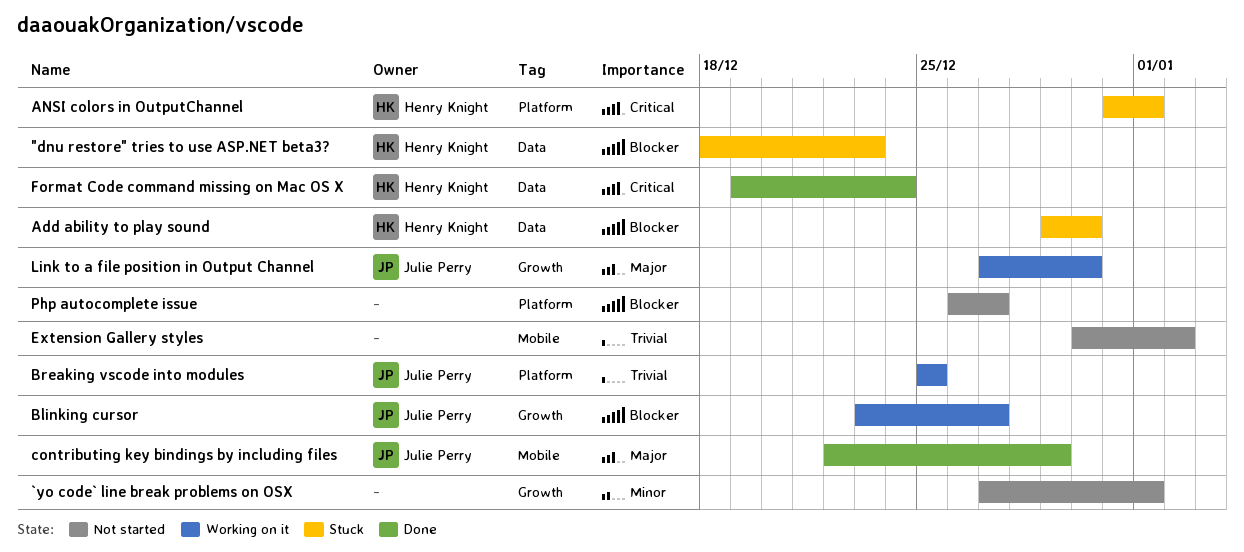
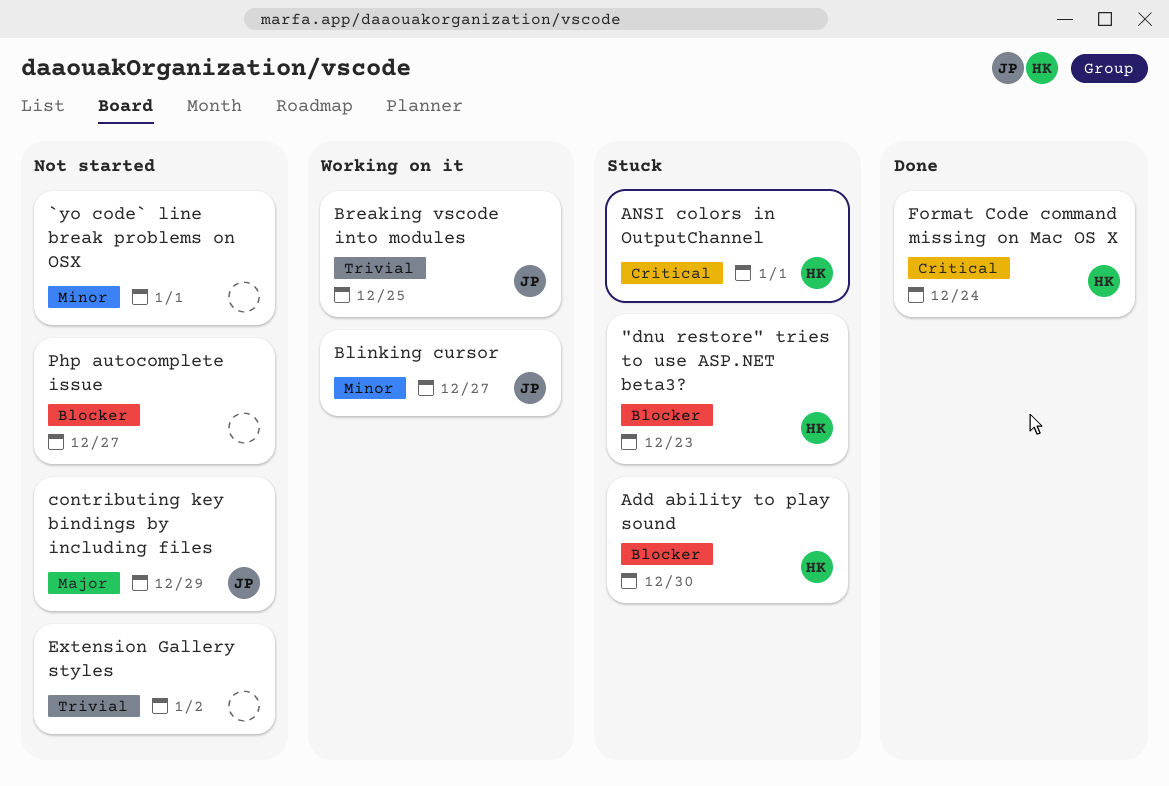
Blinking cursor, priority: Blocker -> Minor
contributing key bindings by including files, status: Done -> Not started
Link to a file position in Output Channel: present -> none

